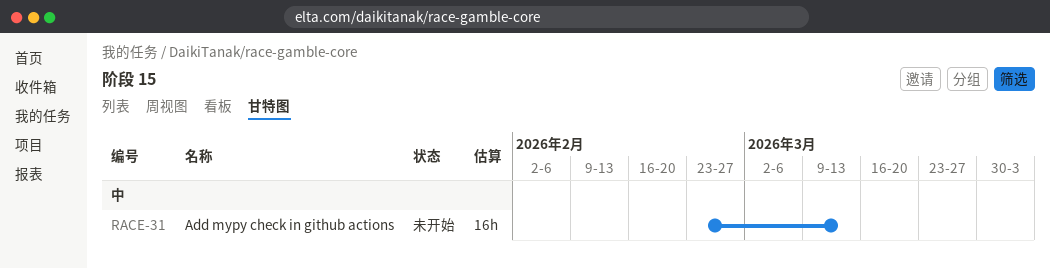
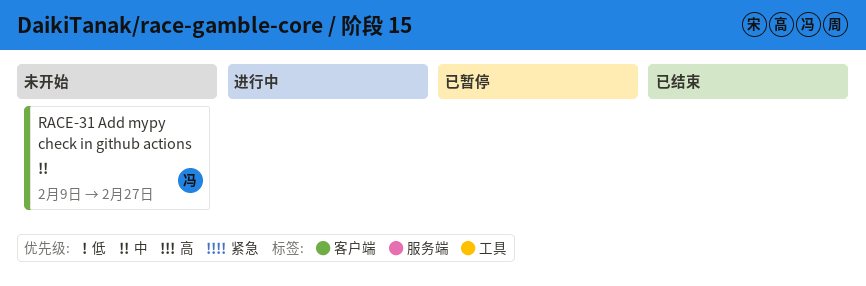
RACE-31, start: Feb 23 -> Feb 9
RACE-31, due: Mar 13 -> Feb 27

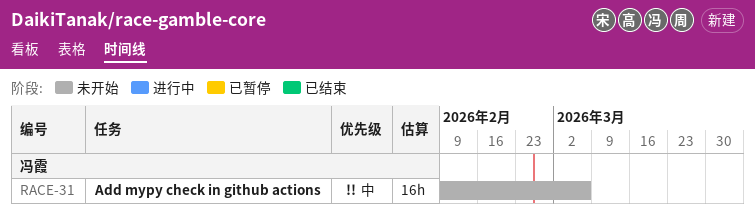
RACE-31, due: Feb 27 -> Mar 6

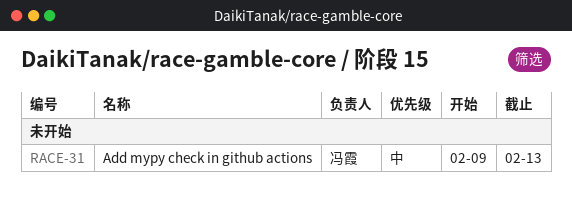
RACE-31, due: Mar 6 -> Feb 13

